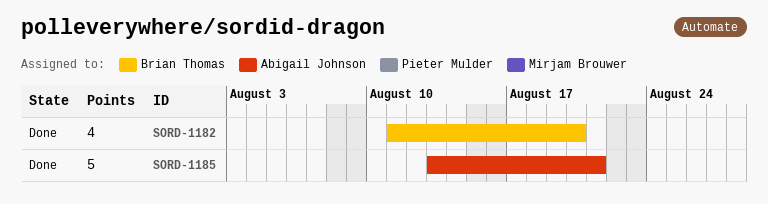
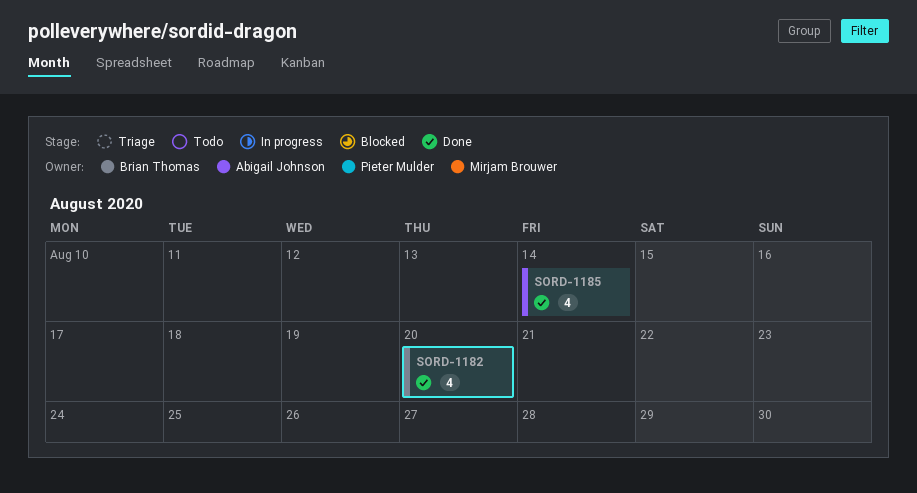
SORD-1185, estimate: 5 -> 4
SORD-1185, due: Aug 21 -> Aug 14

